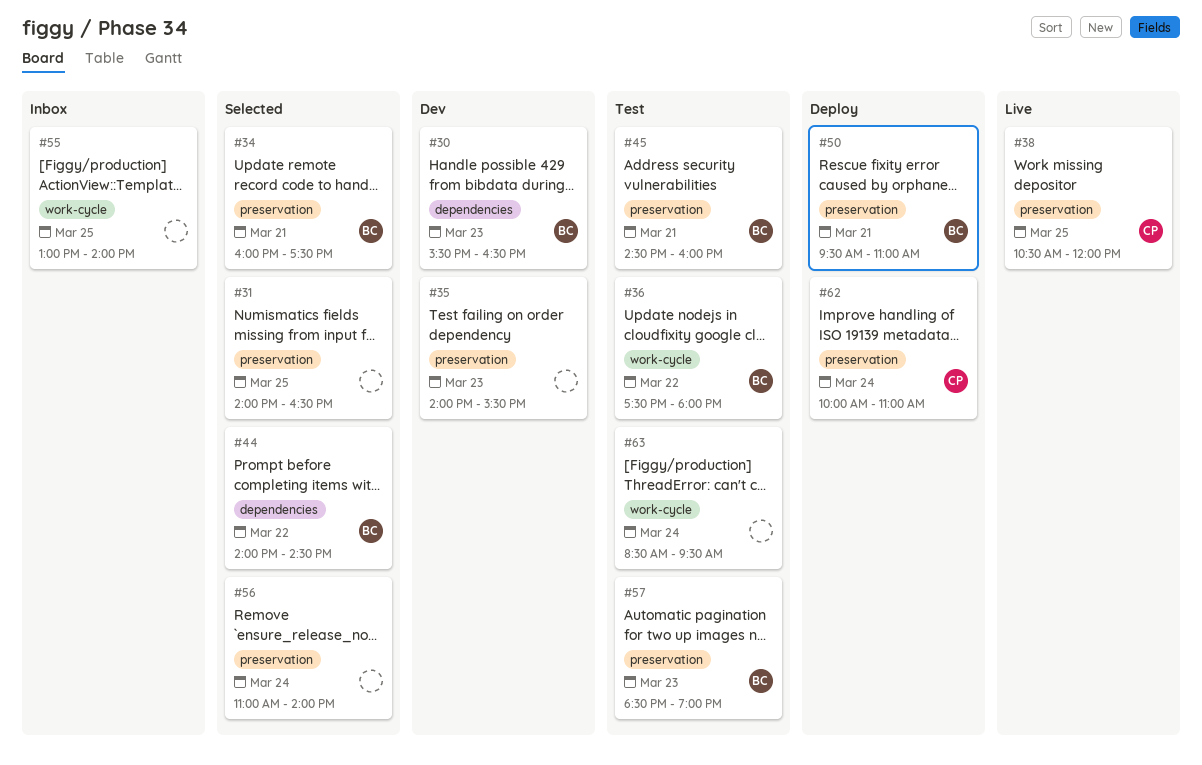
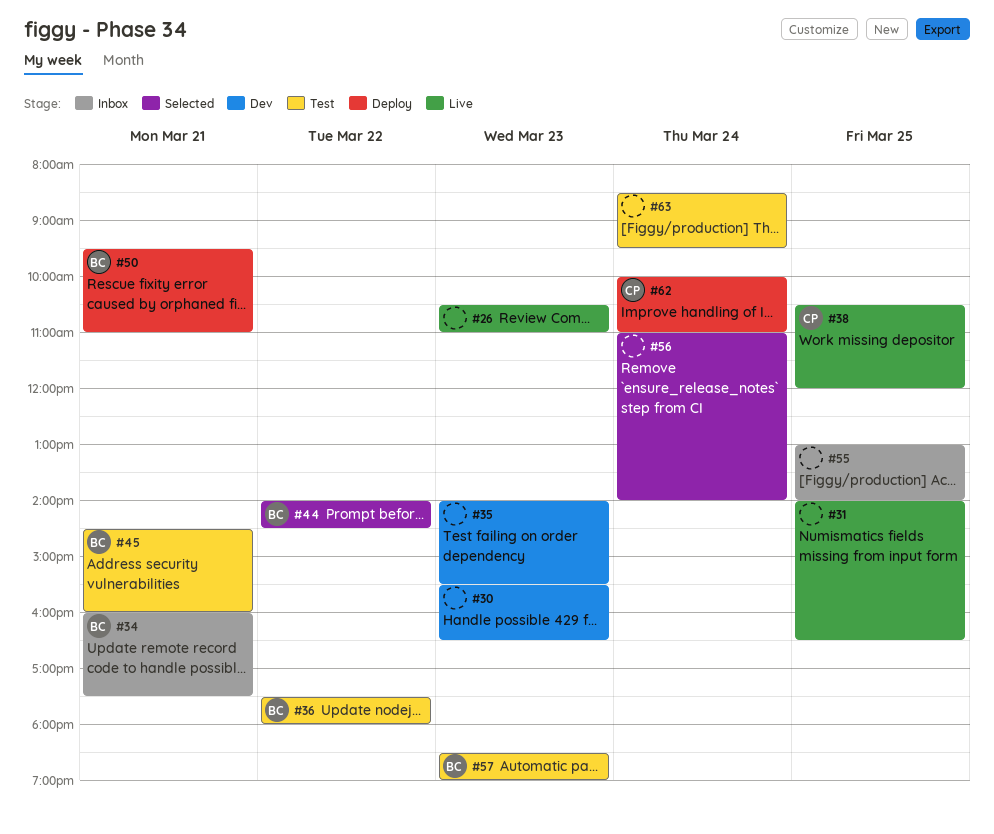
#26: none -> present
#30, owner: BC -> none
#31, status: Selected -> Live
#34, status: Selected -> Inbox

